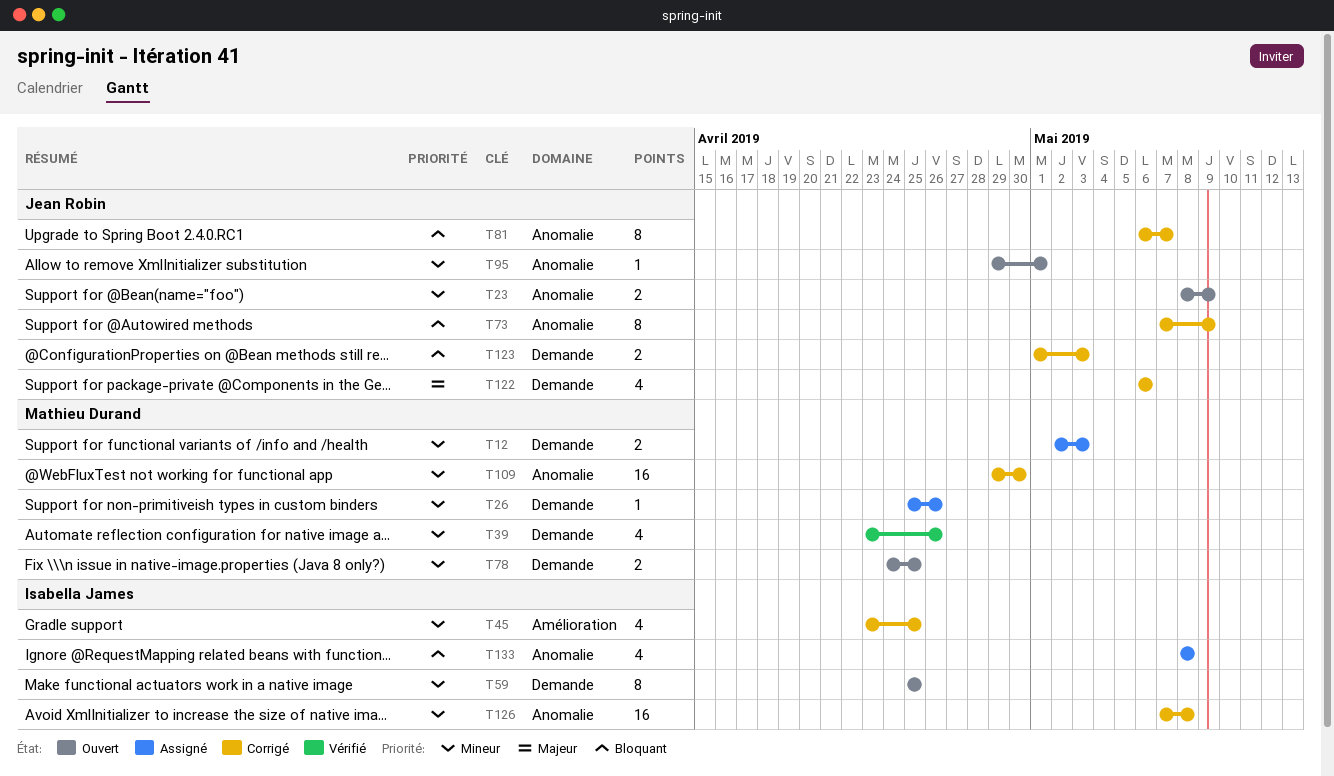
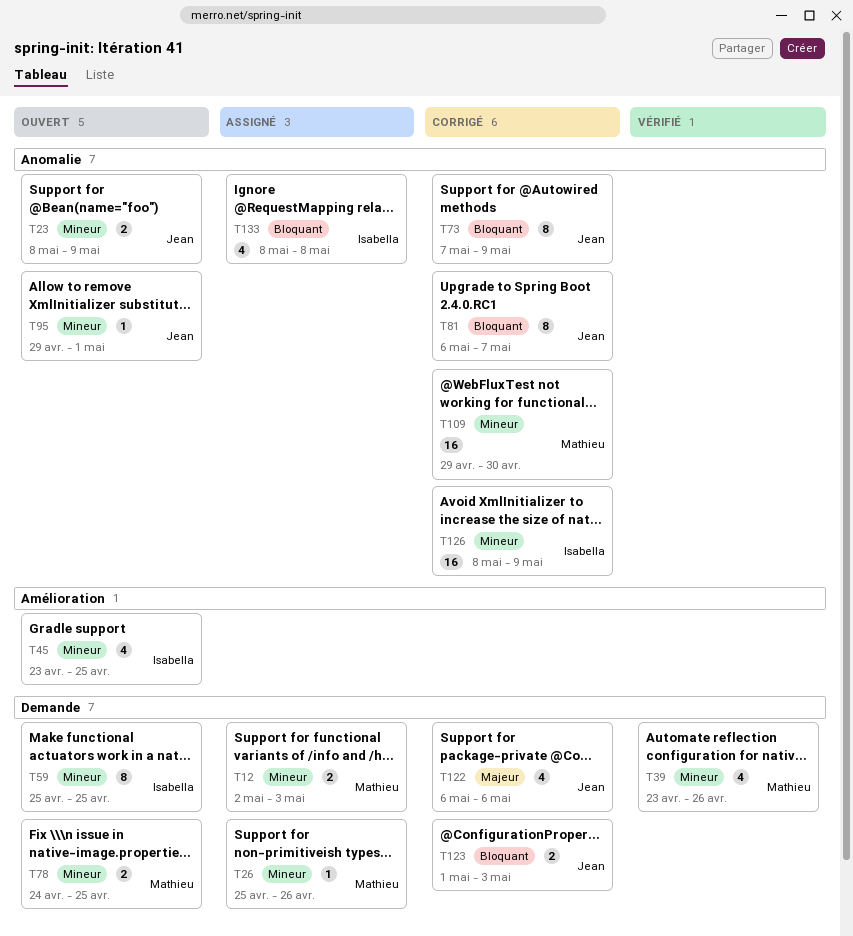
T45, status: Corrigé -> Ouvert
T126, start: May 7 -> May 8
T126, due: May 8 -> May 9

